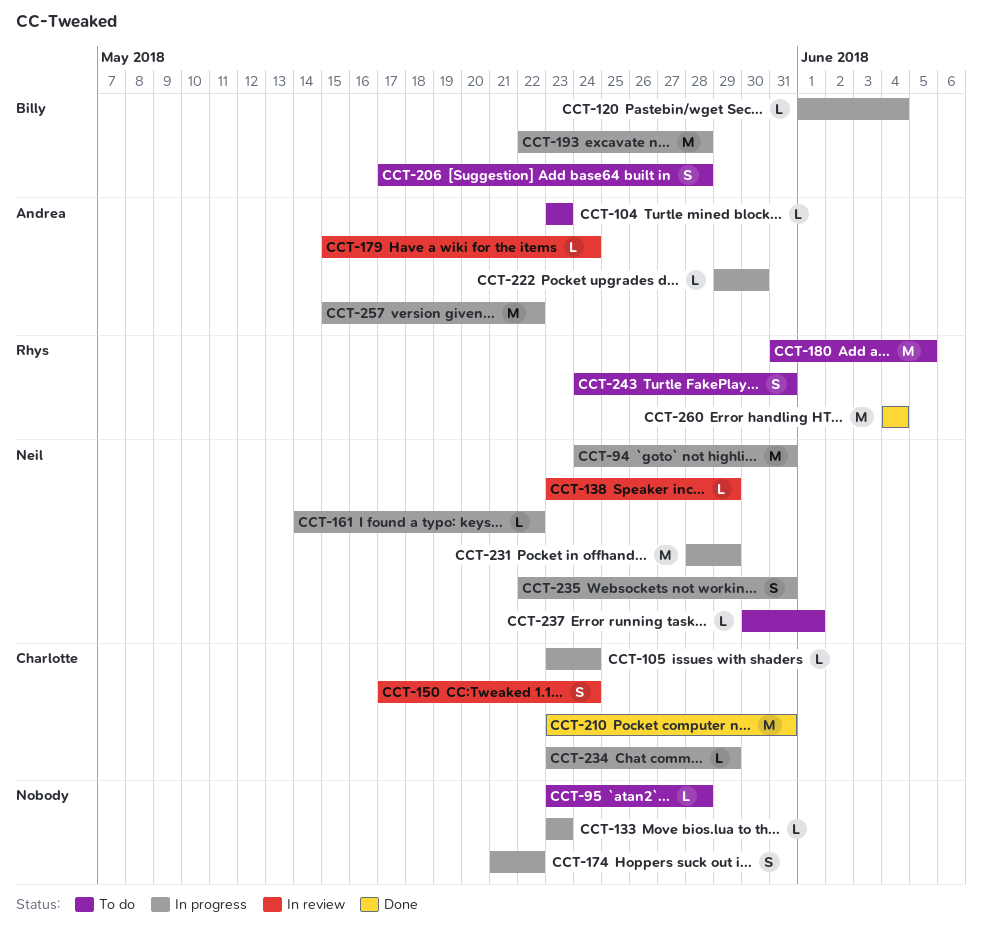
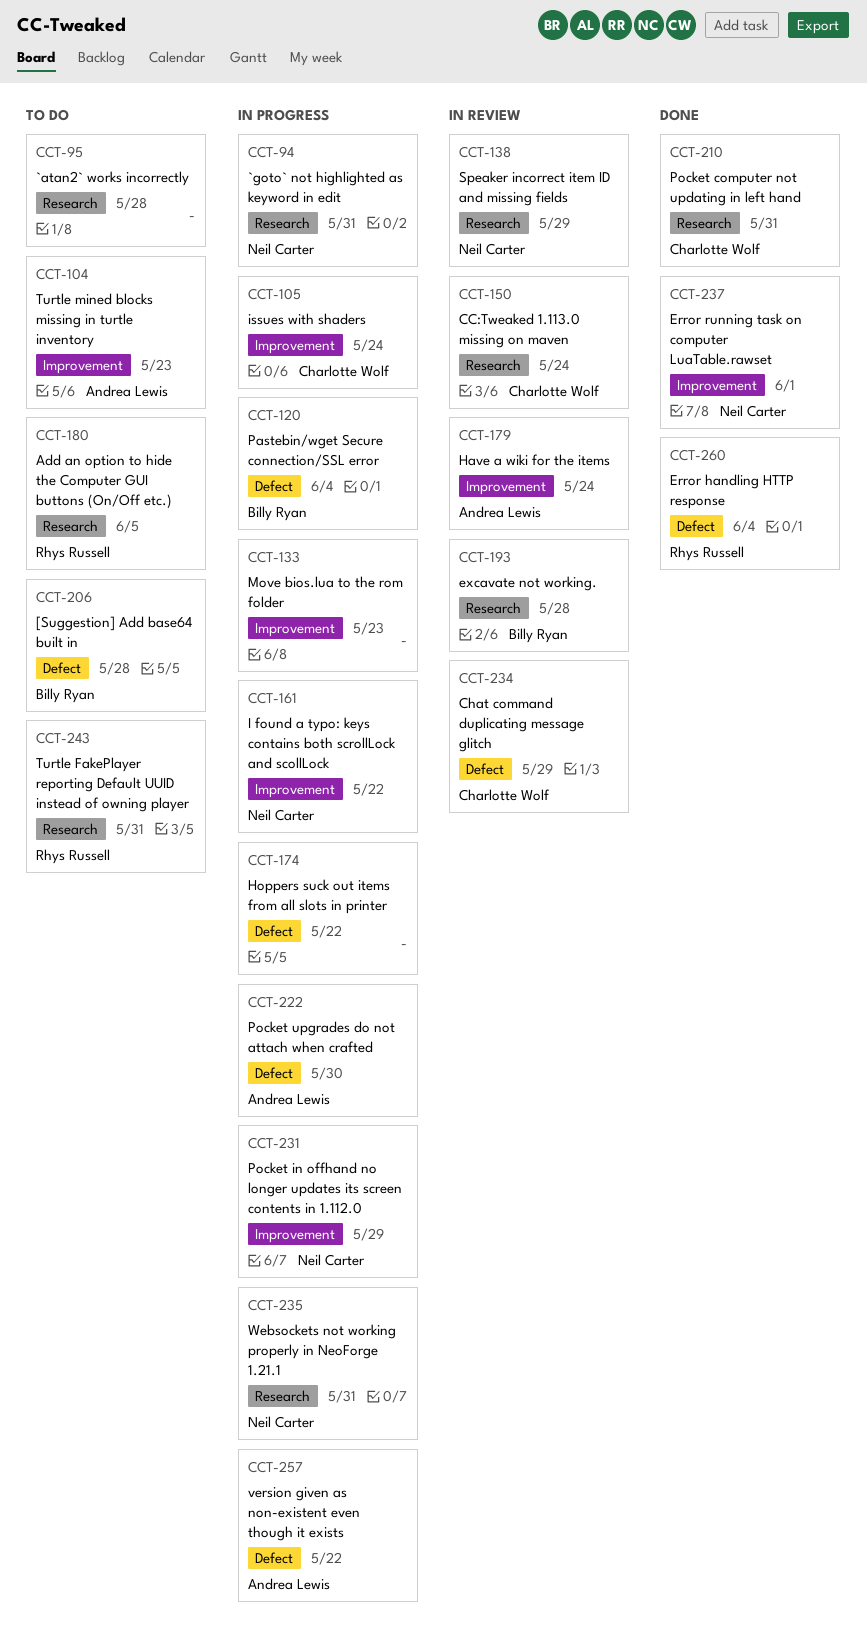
CCT-193, status: In progress -> In review
CCT-234, status: In progress -> In review
CCT-237, status: To do -> Done

